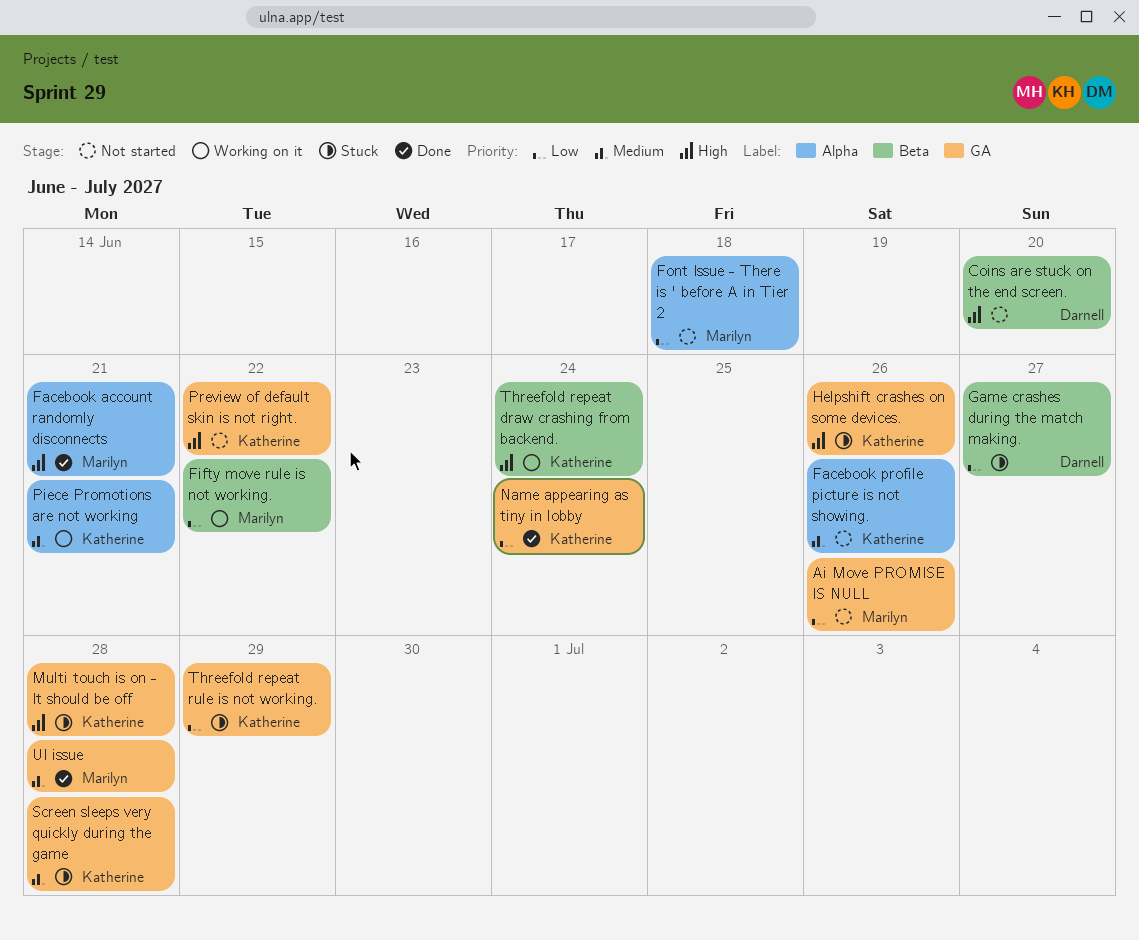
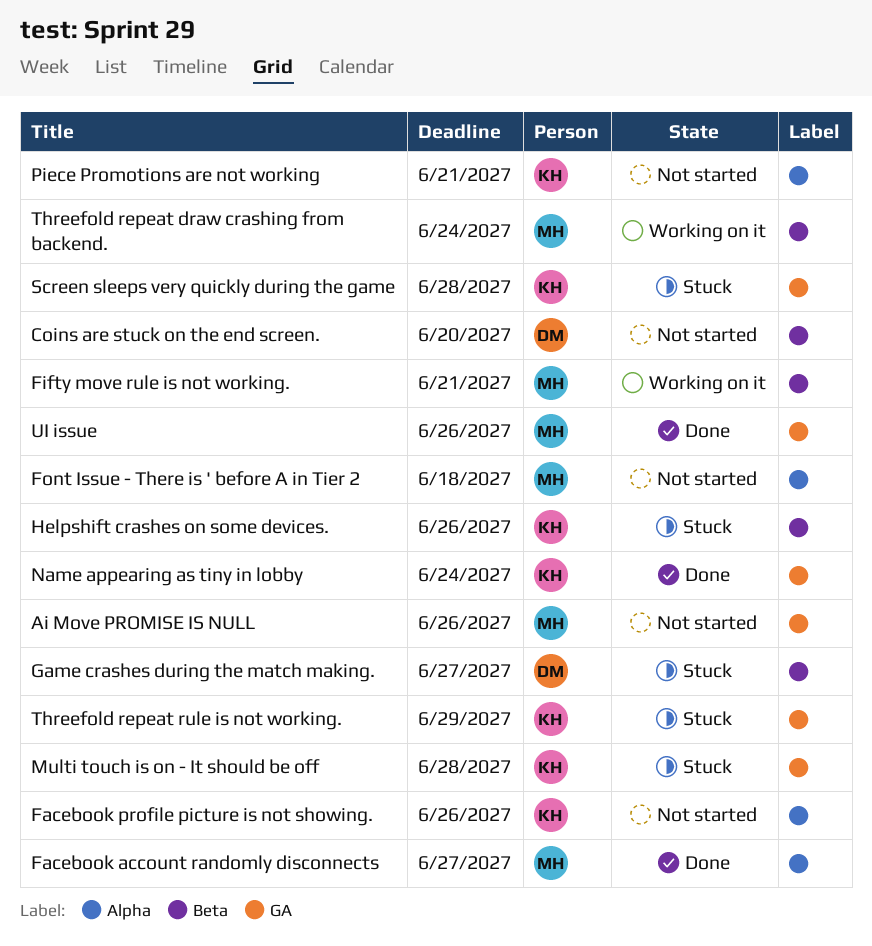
Facebook account randomly disconnects, due: Jun 21 -> Jun 27
Fifty move rule is not working., due: Jun 22 -> Jun 21
Helpshift crashes on some devices., label: GA -> Beta
Piece Promotions are not working, status: Working on it -> Not started
Preview of default skin is not right.: present -> none
Threefold repeat draw crashing from backend., owner: Katherine -> Marilyn
UI issue, due: Jun 28 -> Jun 26

